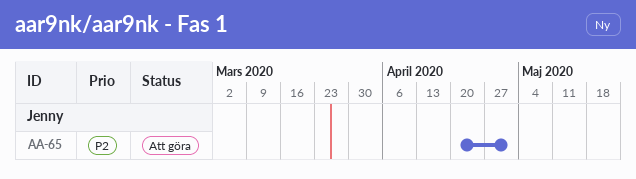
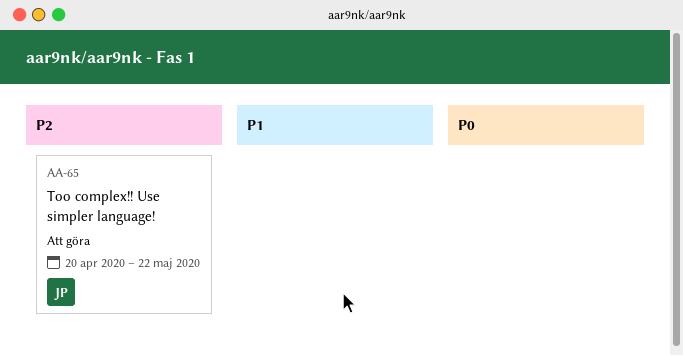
AA-65, due: May 1 -> May 22

